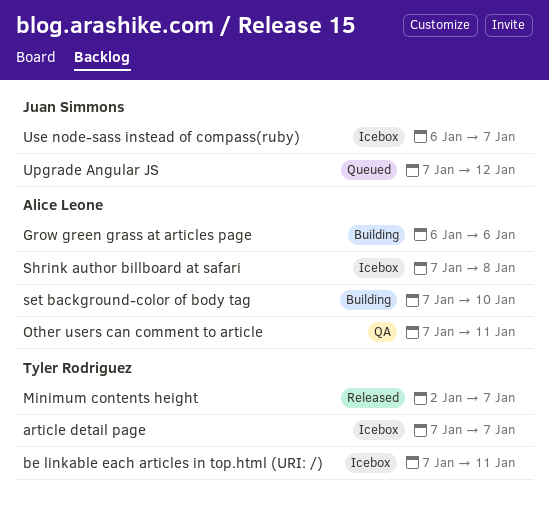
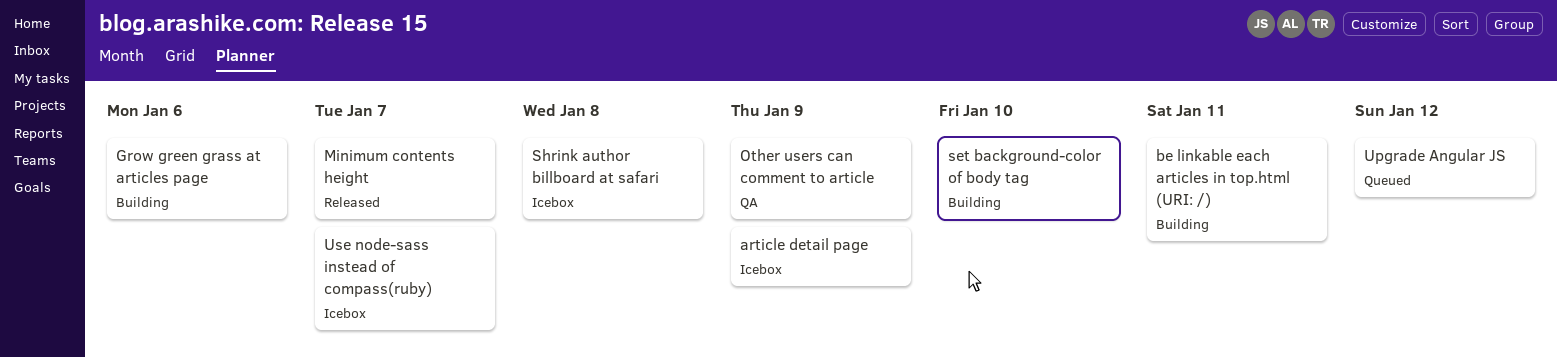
article detail page, due: Jan 7 -> Jan 9
be linkable each articles in top.html (URI: /), status: Icebox -> Building
Other users can comment to article, due: Jan 11 -> Jan 9

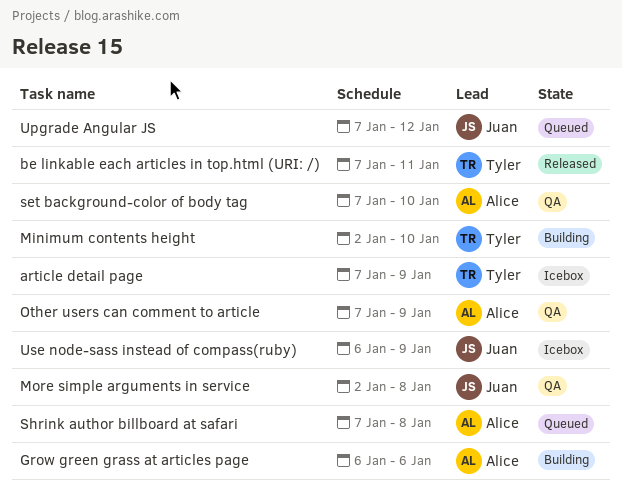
be linkable each articles in top.html (URI: /), status: Building -> Released
Minimum contents height, status: Released -> Building
Minimum contents height, due: Jan 7 -> Jan 10
More simple arguments in service: none -> present
set background-color of body tag, status: Building -> QA
Shrink author billboard at safari, status: Icebox -> Queued
Use node-sass instead of compass(ruby), due: Jan 7 -> Jan 9

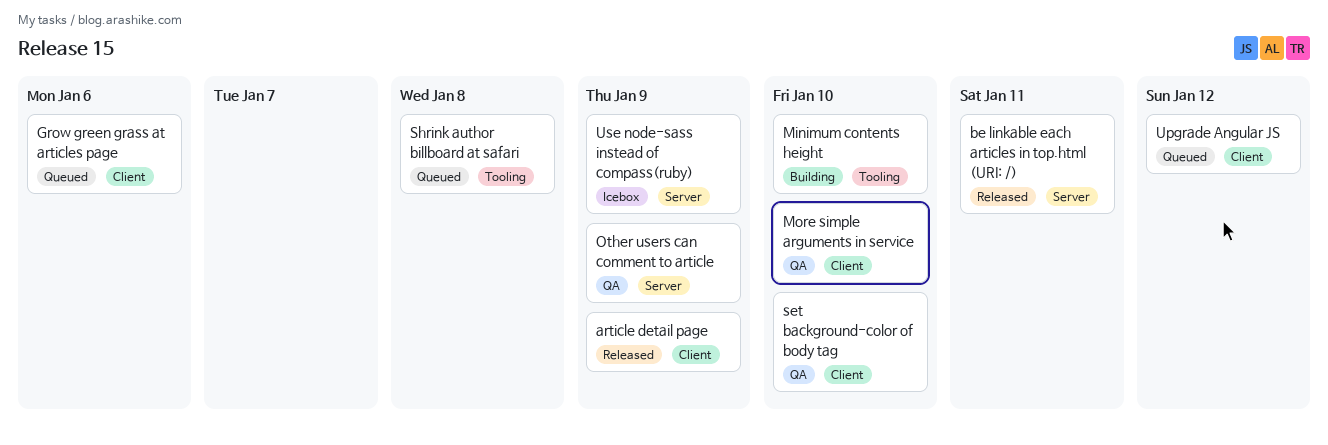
article detail page, status: Icebox -> Released
Grow green grass at articles page, status: Building -> Queued
More simple arguments in service, due: Jan 8 -> Jan 10

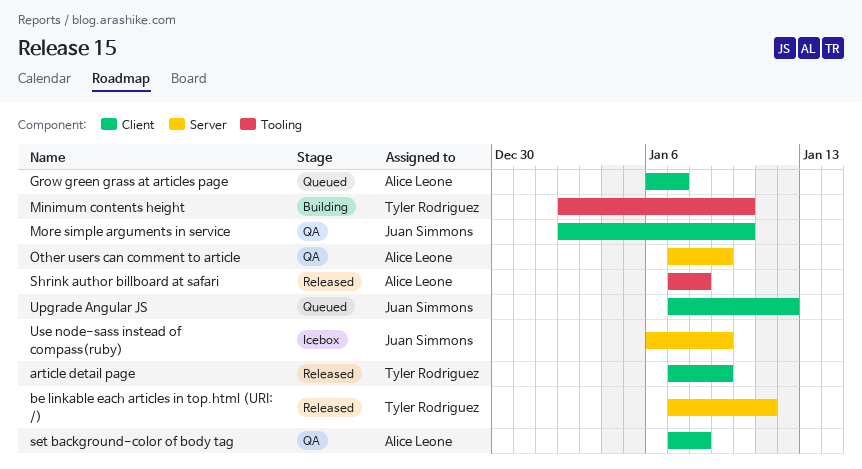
Grow green grass at articles page, due: Jan 6 -> Jan 7
set background-color of body tag, due: Jan 10 -> Jan 8
Shrink author billboard at safari, status: Queued -> Released

